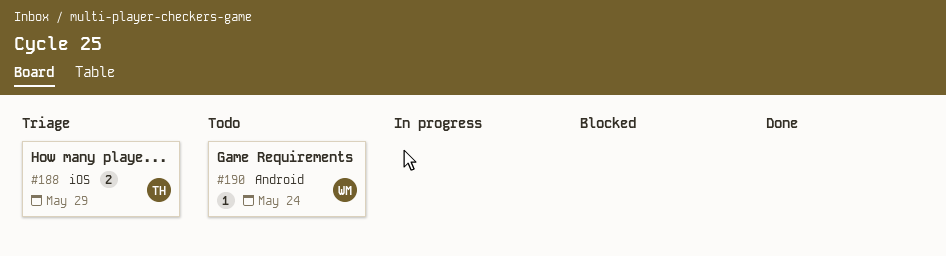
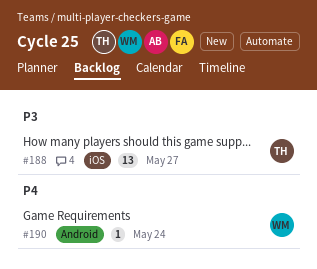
#188, estimate: 2 -> 13
#188, due: May 29 -> May 27

